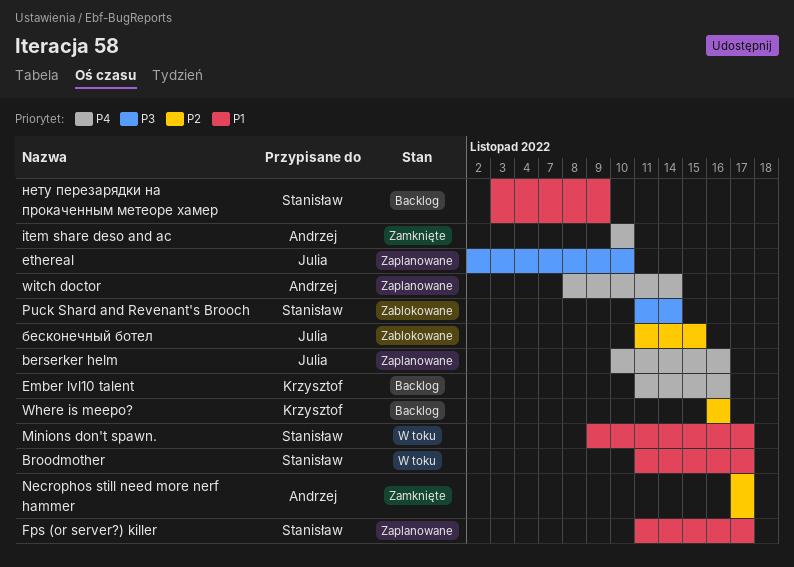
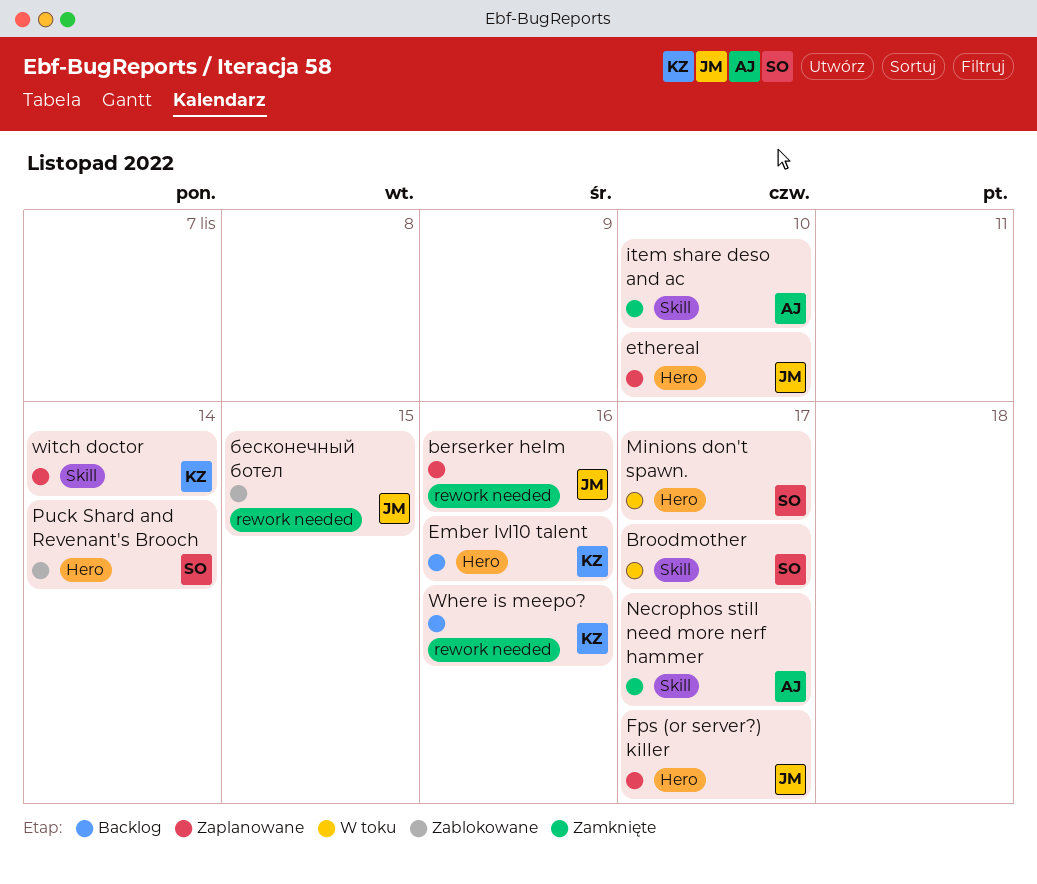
Fps (or server?) killer, owner: Stanisław -> Julia
witch doctor, owner: Andrzej -> Krzysztof
нету перезарядки на прокаченным метеоре хамер: present -> none

